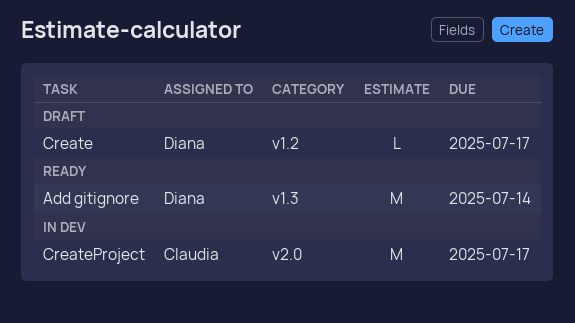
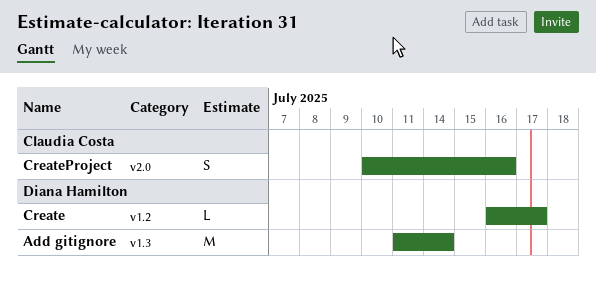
CreateProject, estimate: M -> S
CreateProject, due: Jul 17 -> Jul 16

